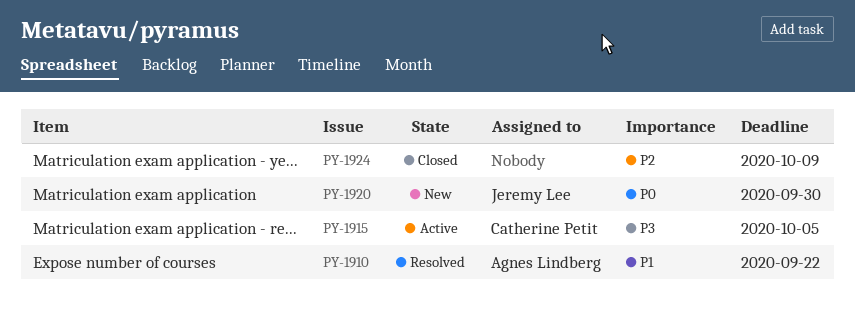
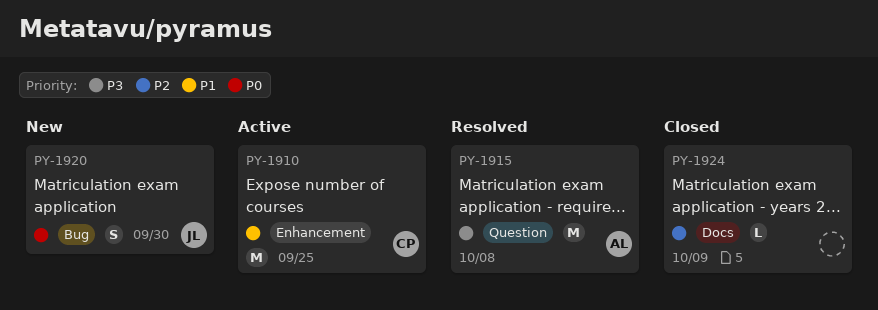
PY-1910, status: Resolved -> Active
PY-1910, owner: Agnes Lindberg -> Catherine Petit
PY-1910, due: Sep 22 -> Sep 25
PY-1915, status: Active -> Resolved
PY-1915, owner: Catherine Petit -> Agnes Lindberg
PY-1915, due: Oct 5 -> Oct 8

